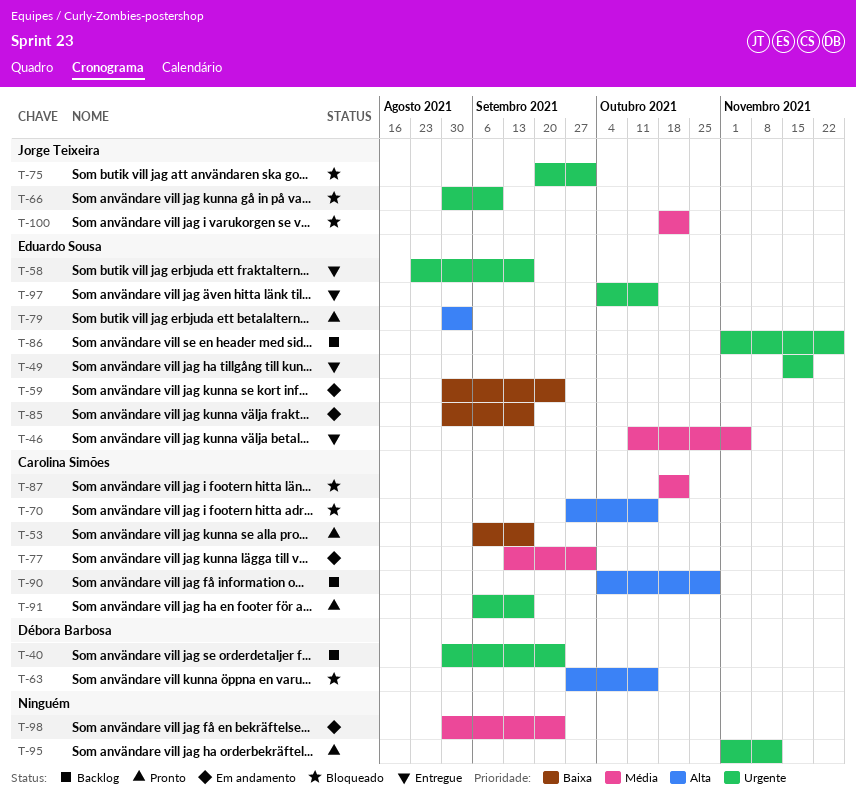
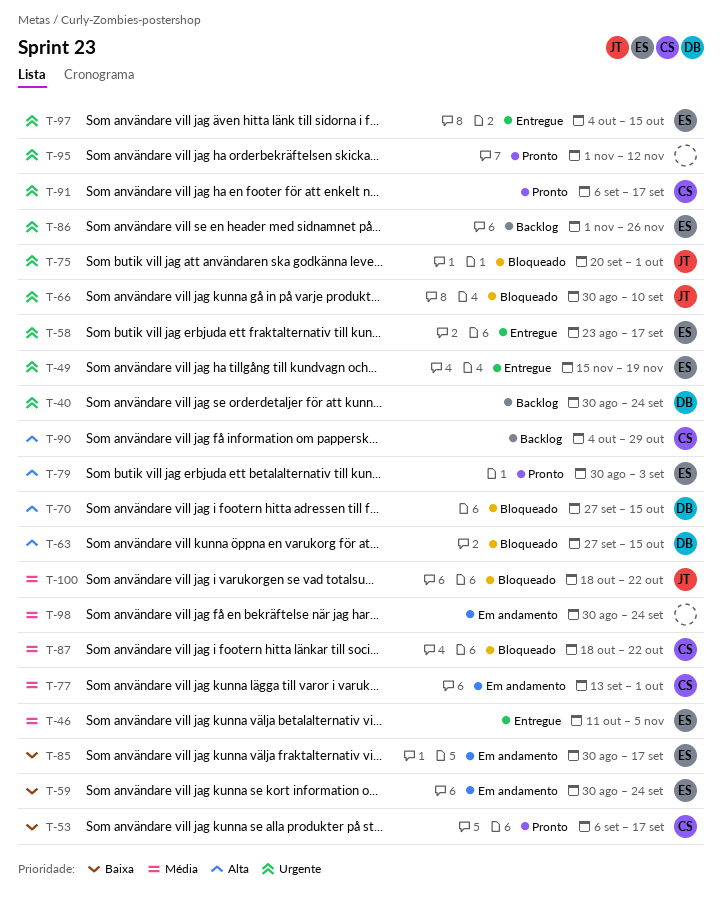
T-70, owner: Carolina Simões -> Débora Barbosa

